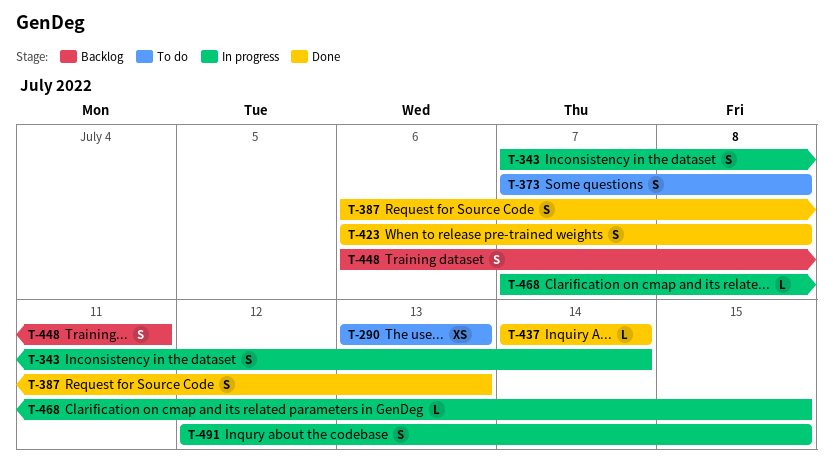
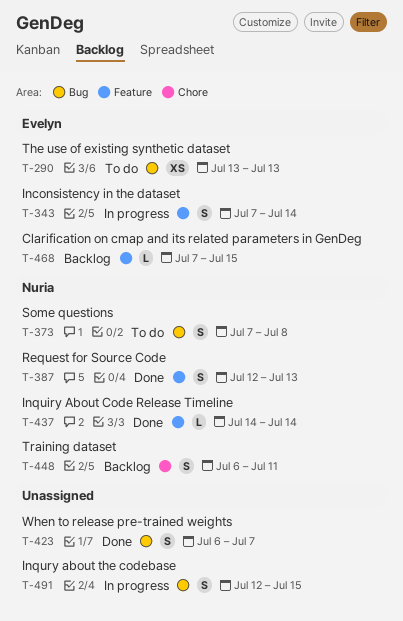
T-387, start: Jul 6 -> Jul 12
T-423, due: Jul 8 -> Jul 7
T-468, status: In progress -> Backlog

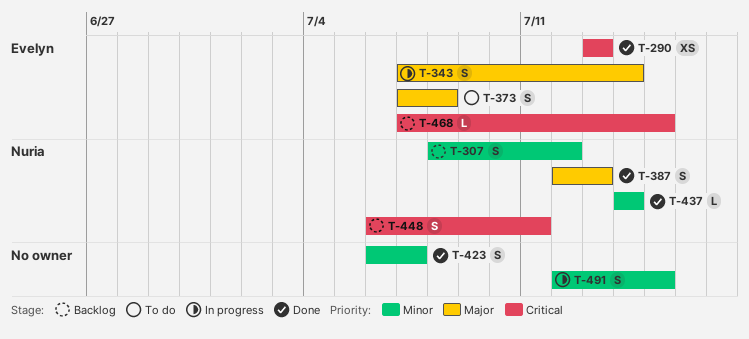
T-290, status: To do -> Done
T-307: none -> present
T-373, owner: Nuria -> Evelyn

